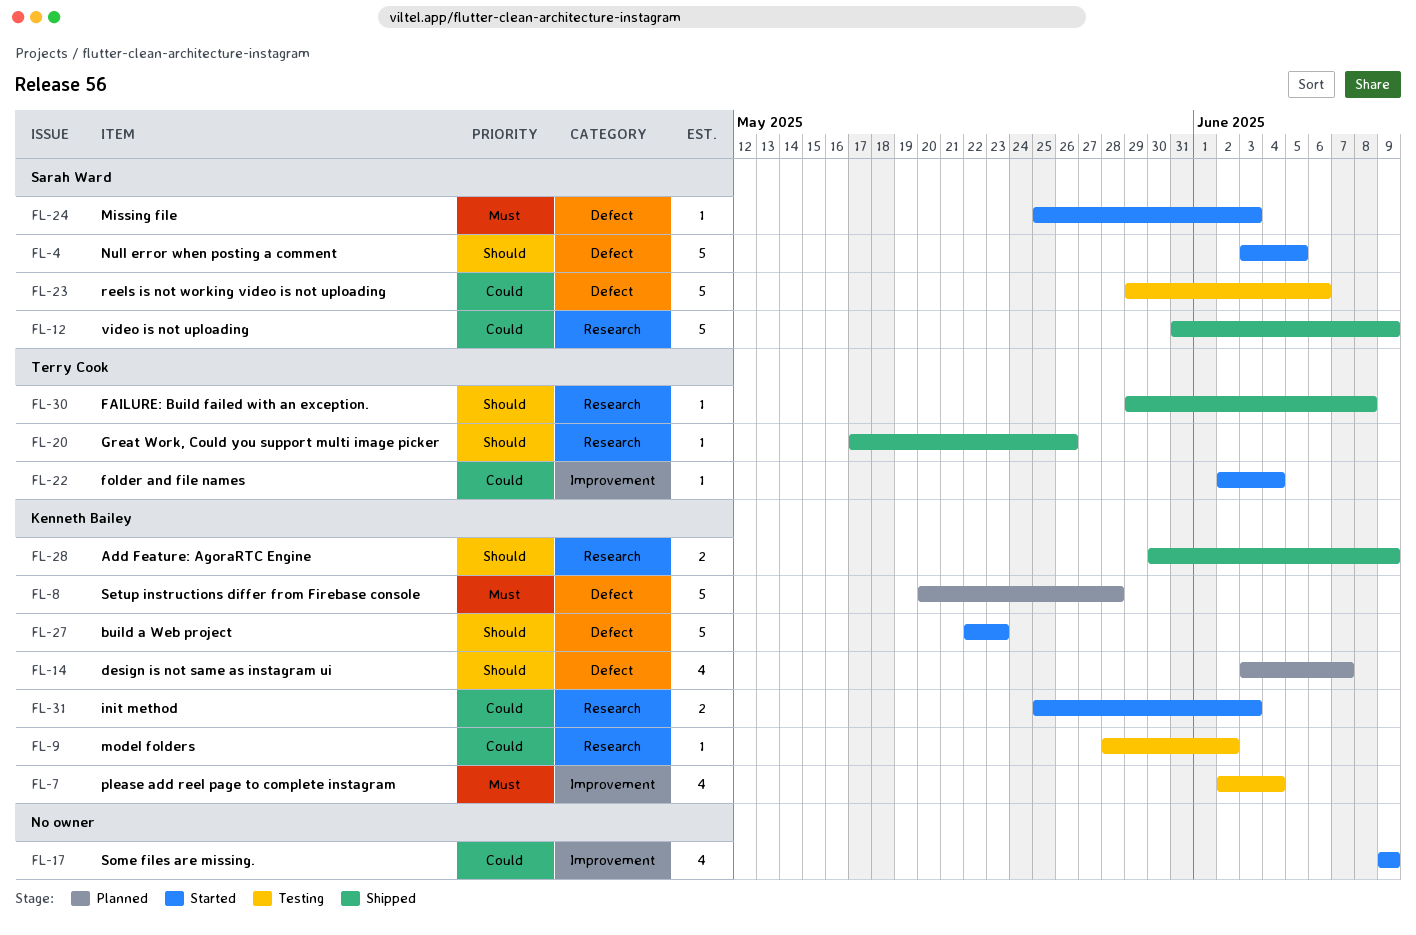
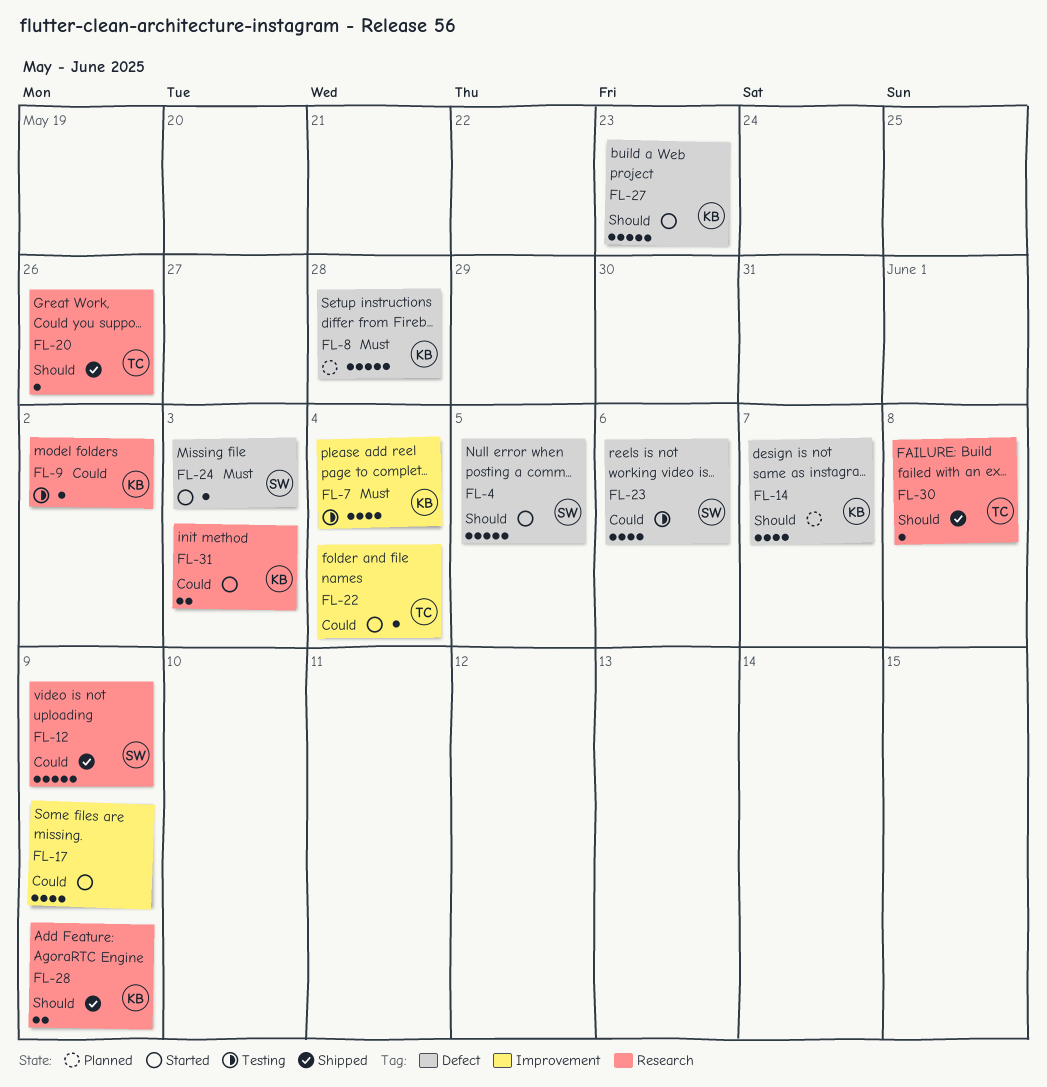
FL-23, estimate: 5 -> 4

